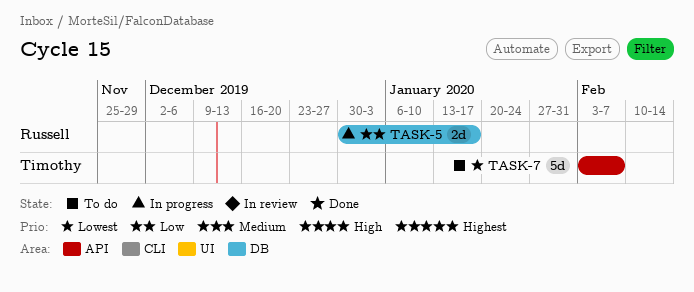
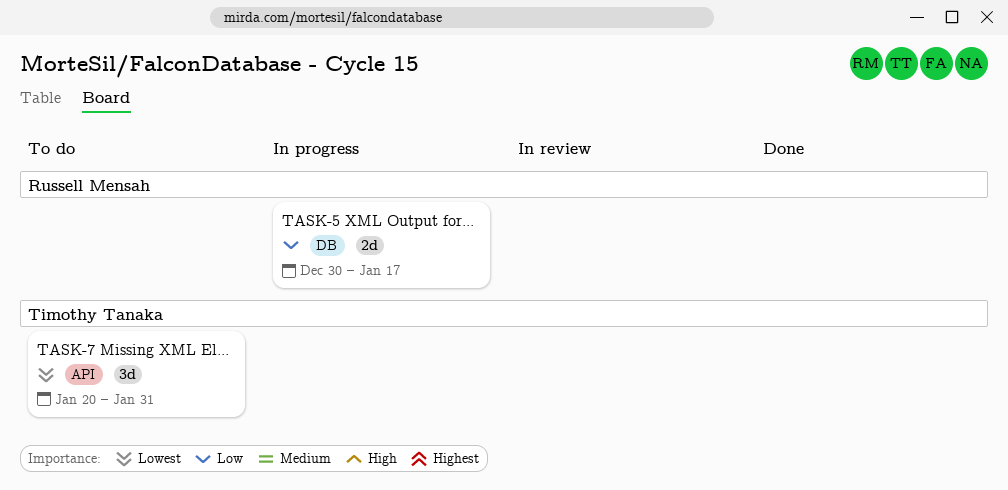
TASK-7, estimate: 5d -> 3d
TASK-7, start: Feb 3 -> Jan 20
TASK-7, due: Feb 7 -> Jan 31

